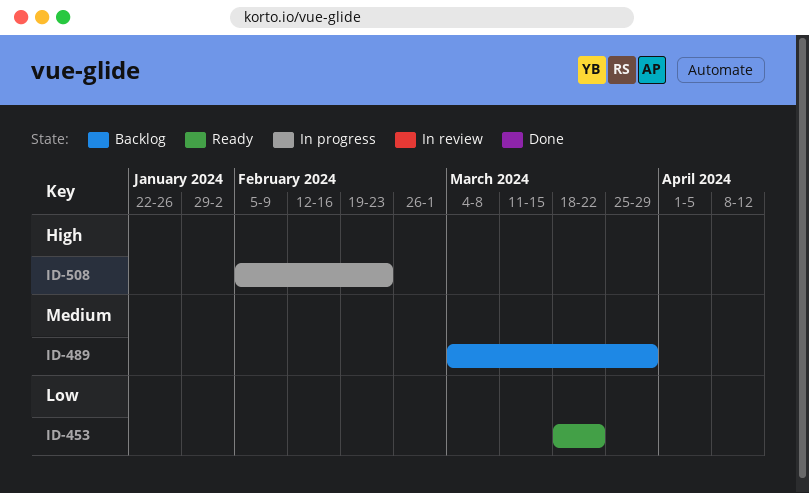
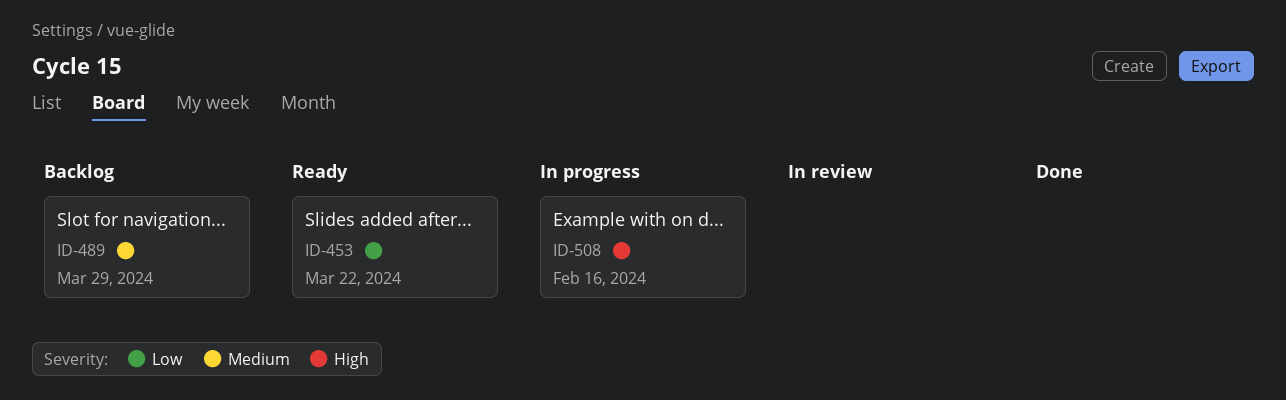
ID-508, due: Feb 23 -> Feb 16

